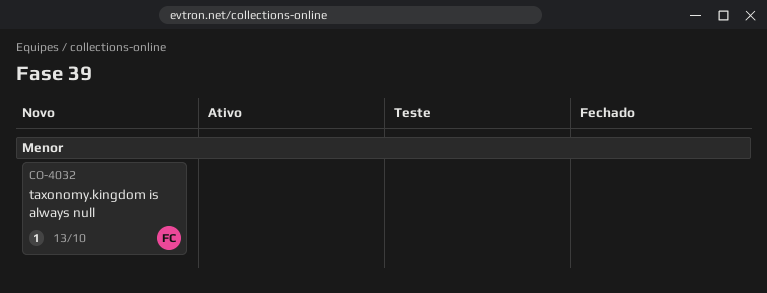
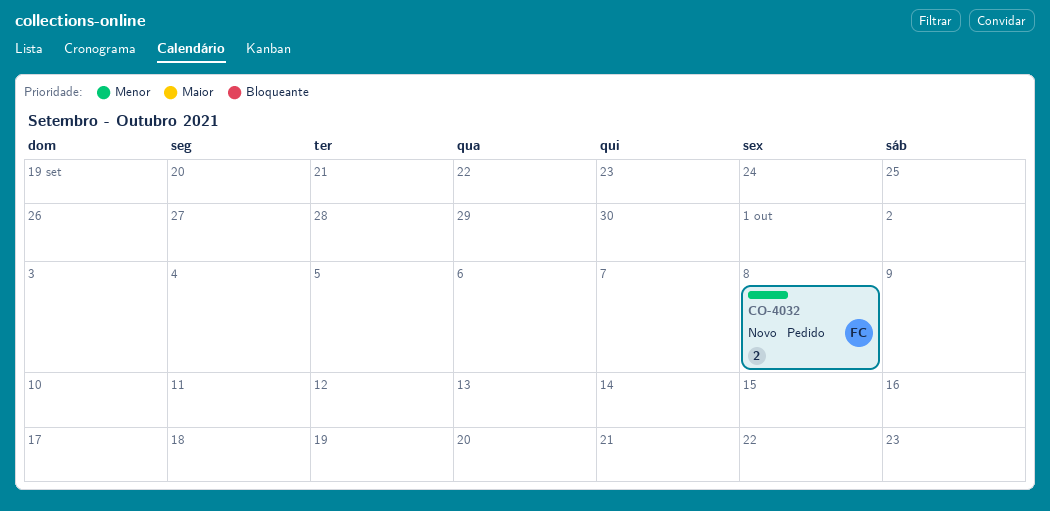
CO-4032, estimate: 1 -> 2
CO-4032, due: Oct 13 -> Oct 8

